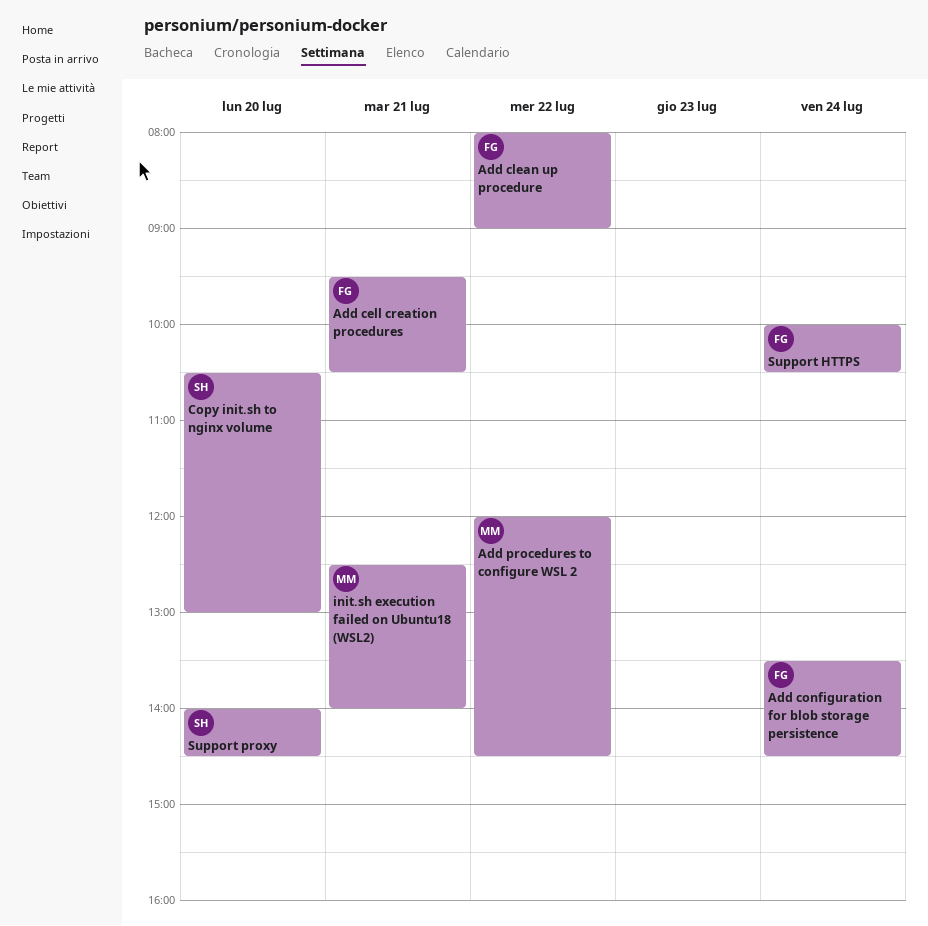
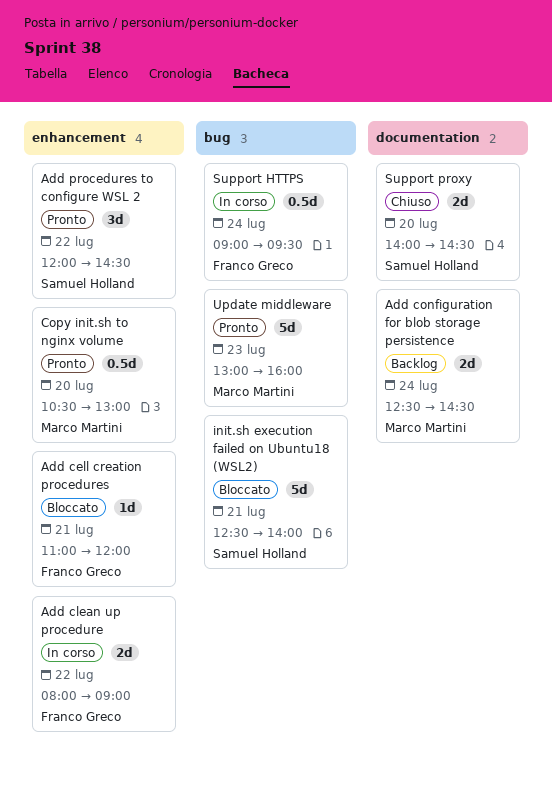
Add cell creation procedures, begins: 09:30 -> 11:00
Add cell creation procedures, ends: 10:30 -> 12:00
Add configuration for blob storage persistence, owner: Franco Greco -> Marco Martini
Add configuration for blob storage persistence, begins: 13:30 -> 12:30
Add procedures to configure WSL 2, owner: Marco Martini -> Samuel Holland
Copy init.sh to nginx volume, owner: Samuel Holland -> Marco Martini
init.sh execution failed on Ubuntu18 (WSL2), owner: Marco Martini -> Samuel Holland
Support HTTPS, begins: 10:00 -> 09:00
Support HTTPS, ends: 10:30 -> 09:30
Update middleware: none -> present

